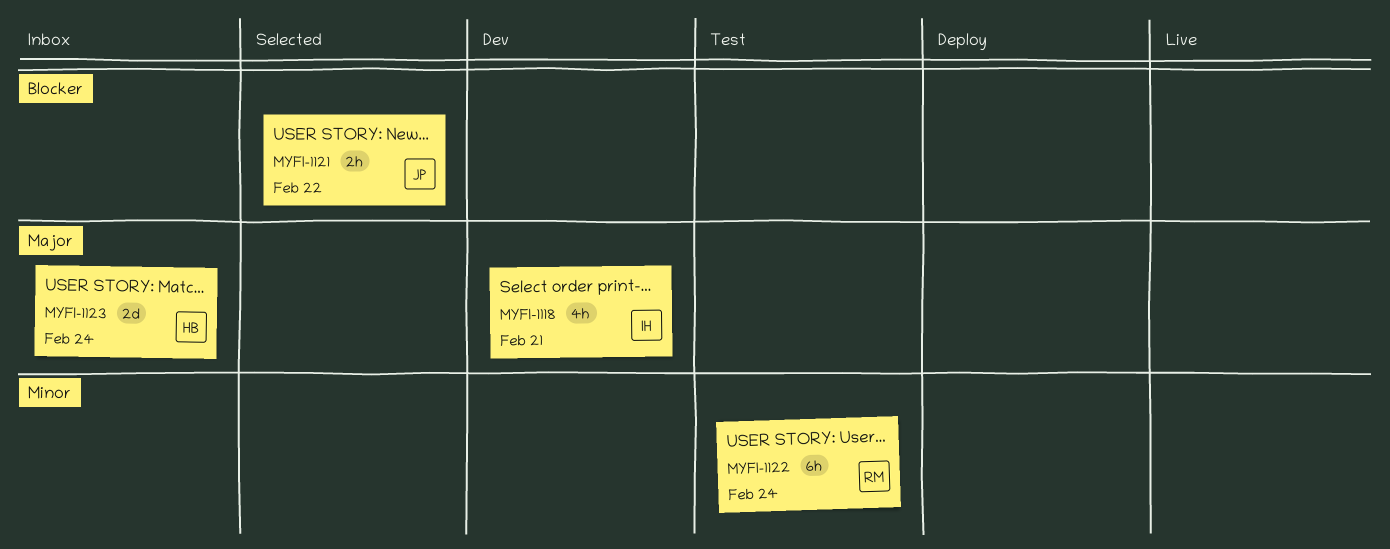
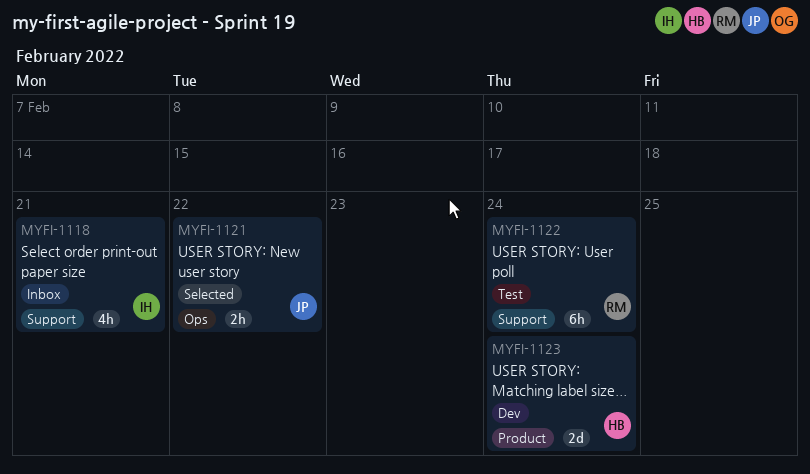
MYFI-1118, status: Dev -> Inbox
MYFI-1123, status: Inbox -> Dev

